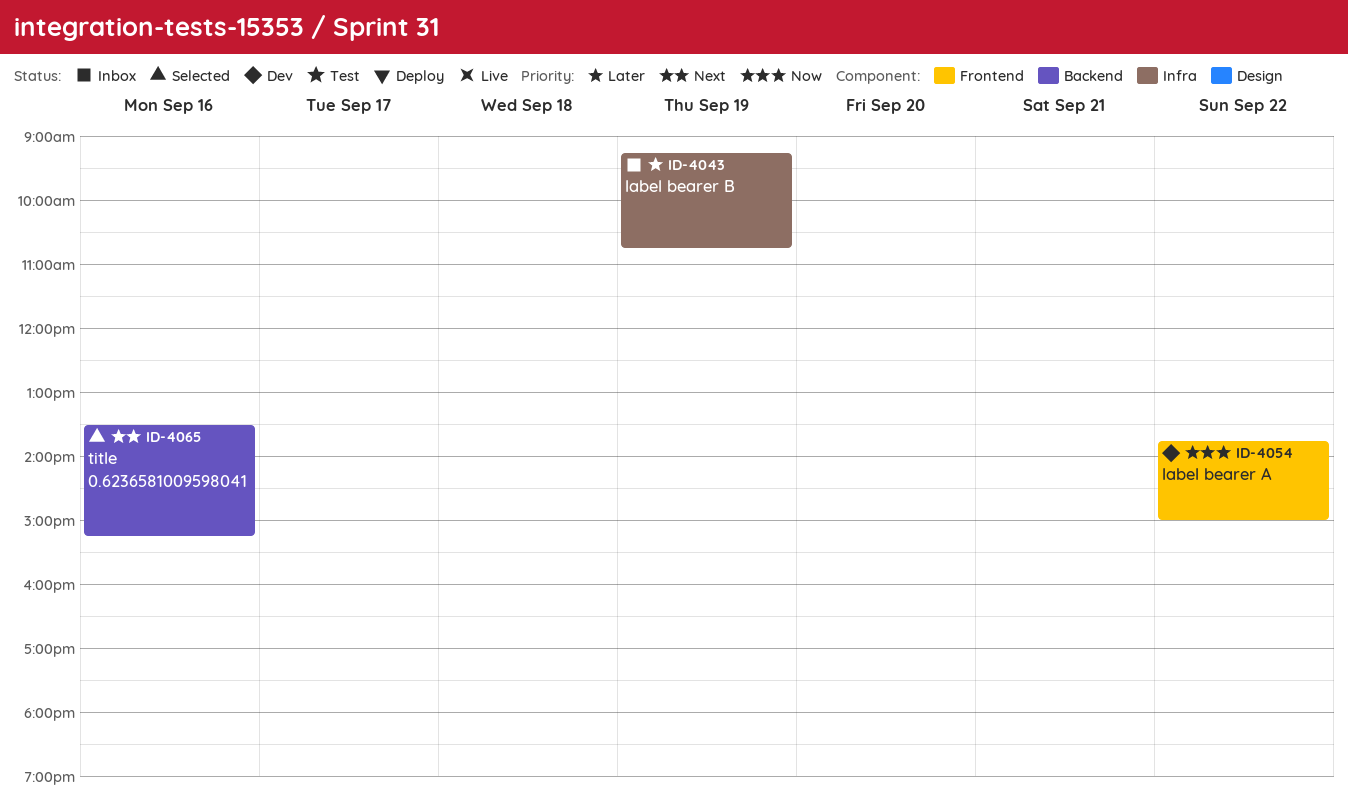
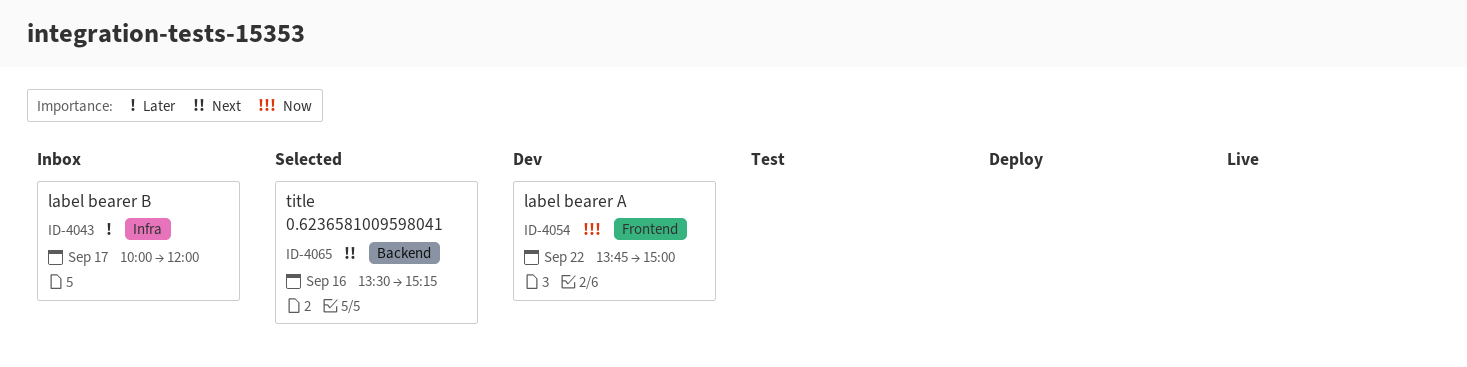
ID-4043, day: Sep 19 -> Sep 17
ID-4043, begins: 09:15 -> 10:00
ID-4043, ends: 10:45 -> 12:00

